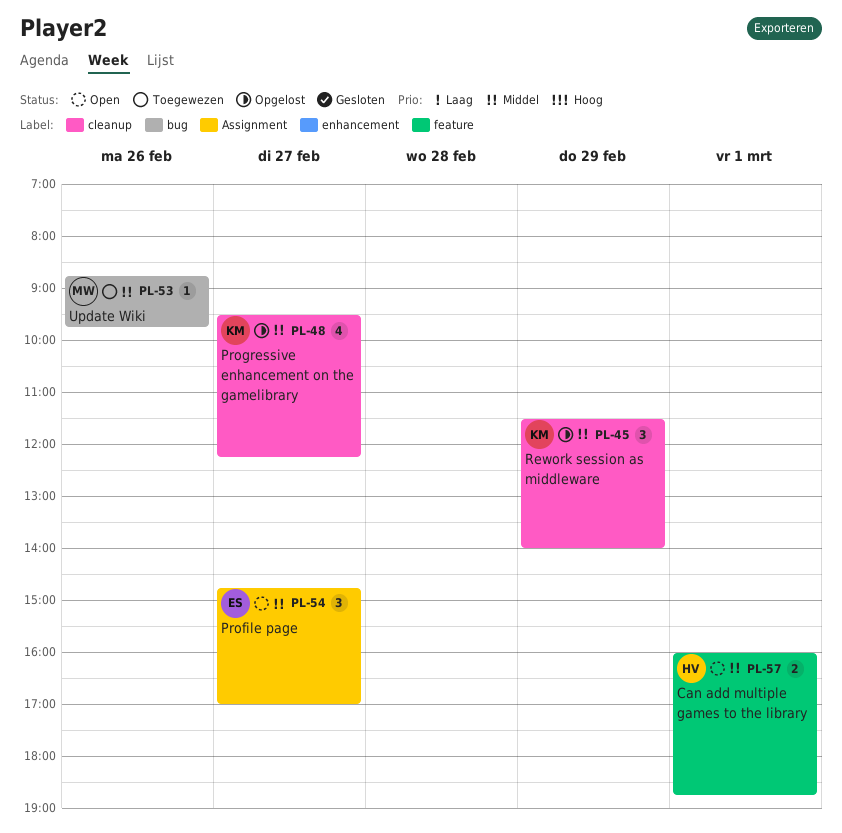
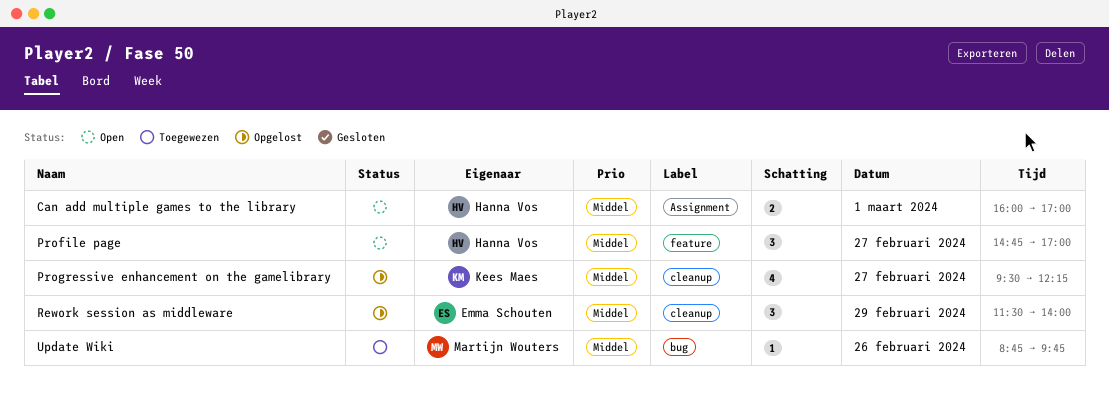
Can add multiple games to the library, label: feature -> Assignment
Can add multiple games to the library, ends: 18:45 -> 17:00
Profile page, owner: Emma Schouten -> Hanna Vos
Profile page, label: Assignment -> feature
Rework session as middleware, owner: Kees Maes -> Emma Schouten

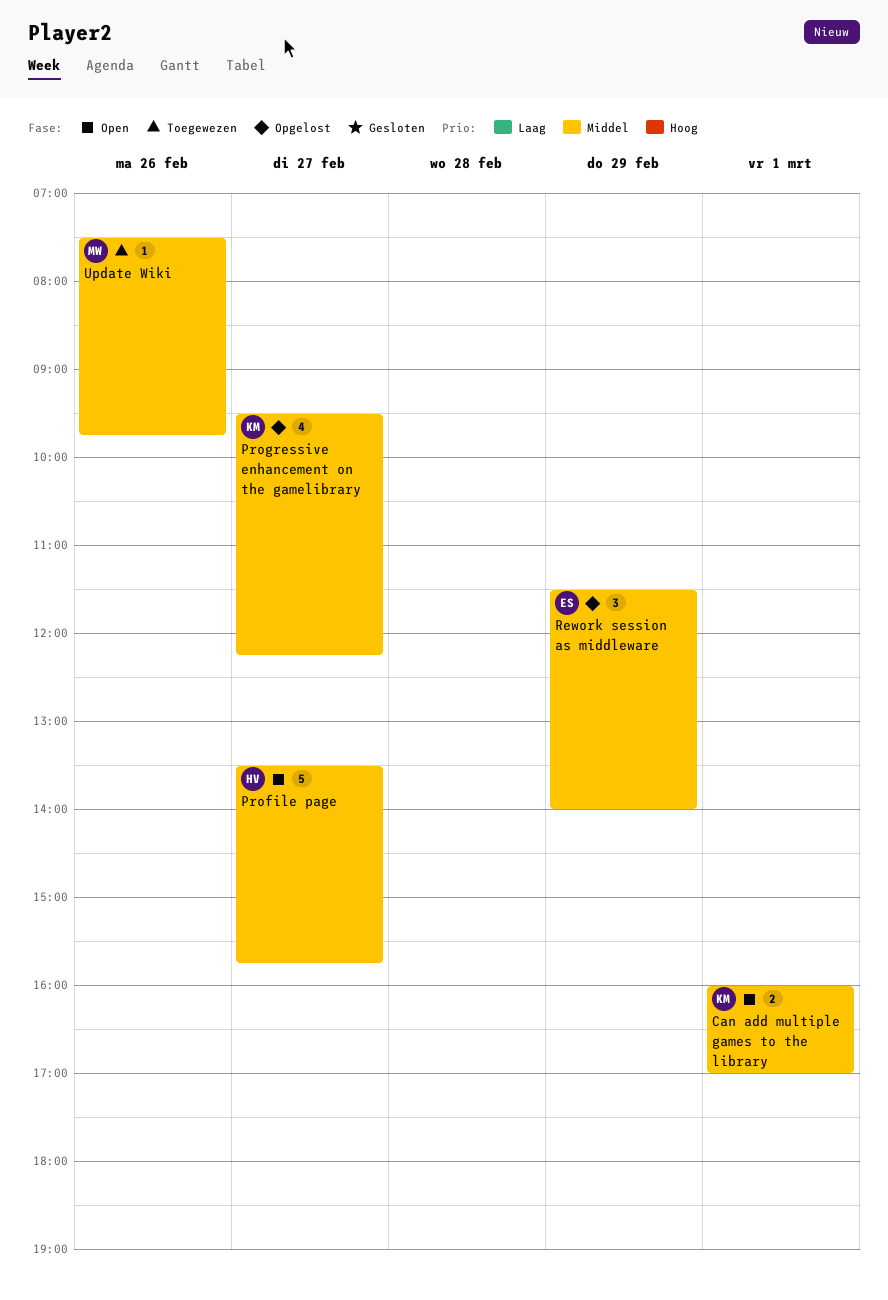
Can add multiple games to the library, owner: Hanna Vos -> Kees Maes
Profile page, estimate: 3 -> 5
Profile page, begins: 14:45 -> 13:30
Profile page, ends: 17:00 -> 15:45
Update Wiki, begins: 08:45 -> 07:30

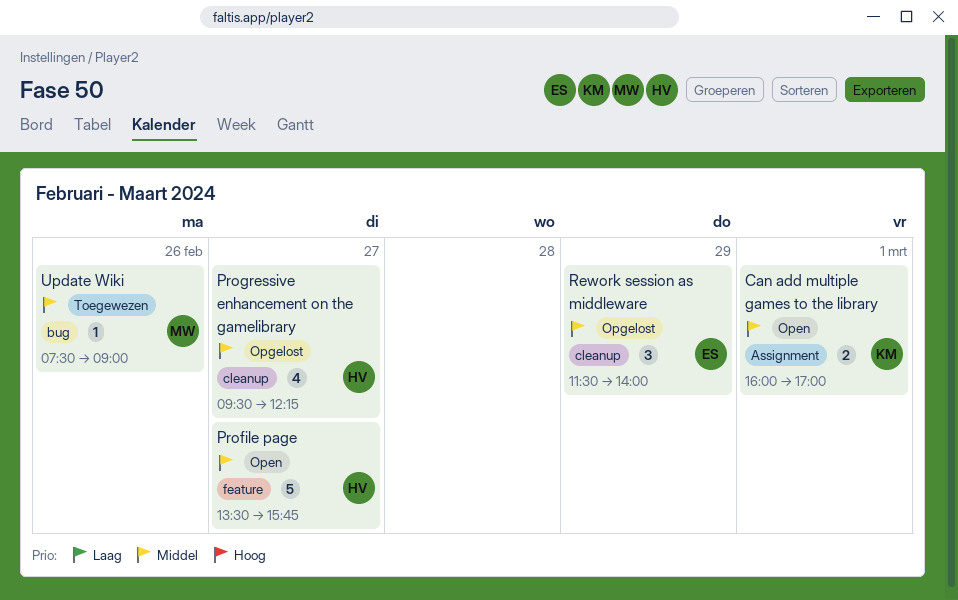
Progressive enhancement on the gamelibrary, owner: KM -> HV
Update Wiki, ends: 09:45 -> 09:00

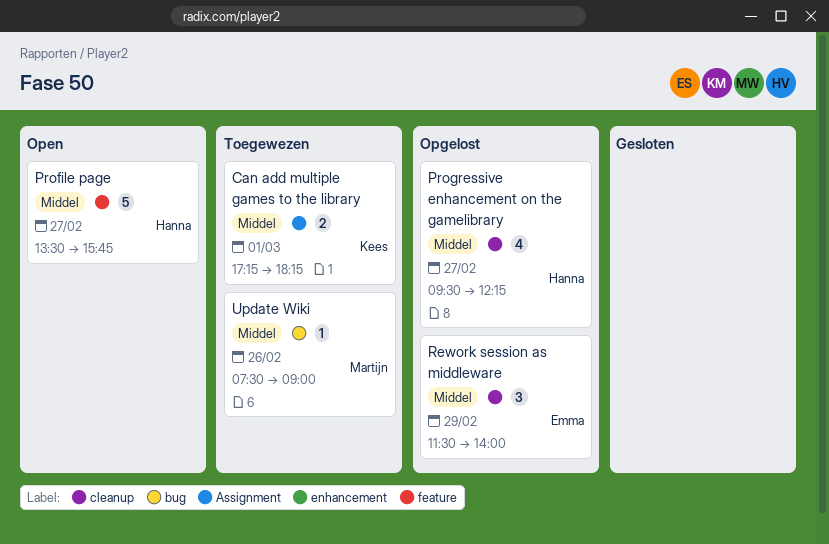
Can add multiple games to the library, status: Open -> Toegewezen
Can add multiple games to the library, begins: 16:00 -> 17:15
Can add multiple games to the library, ends: 17:00 -> 18:15

